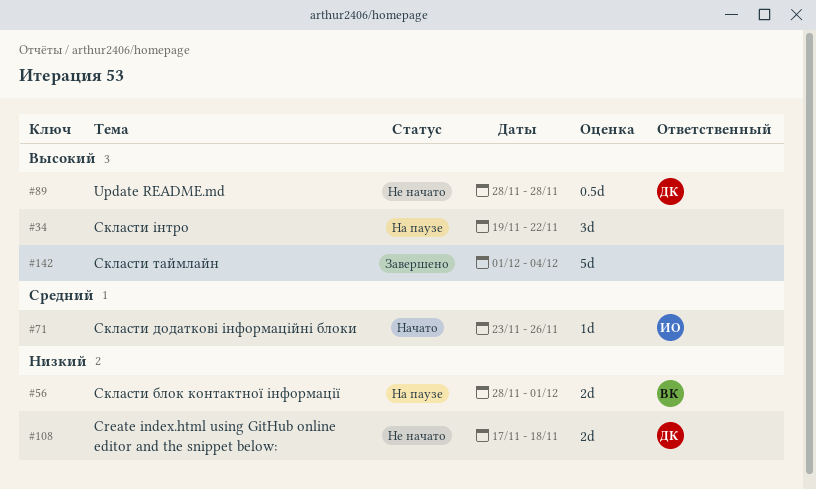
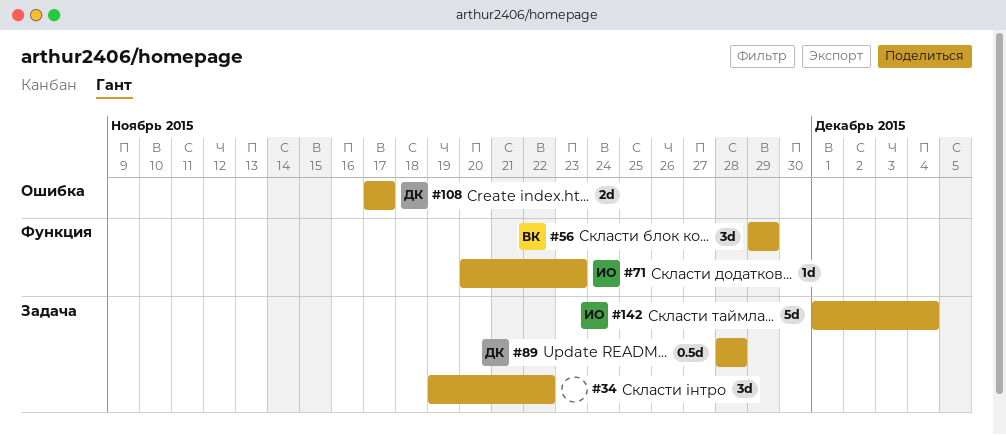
#56, estimate: 2d -> 3d
#56, start: Nov 28 -> Nov 29
#56, due: Dec 1 -> Nov 29
#71, start: Nov 23 -> Nov 20
#71, due: Nov 26 -> Nov 23
#108, due: Nov 18 -> Nov 17
#142, owner: none -> ИО

